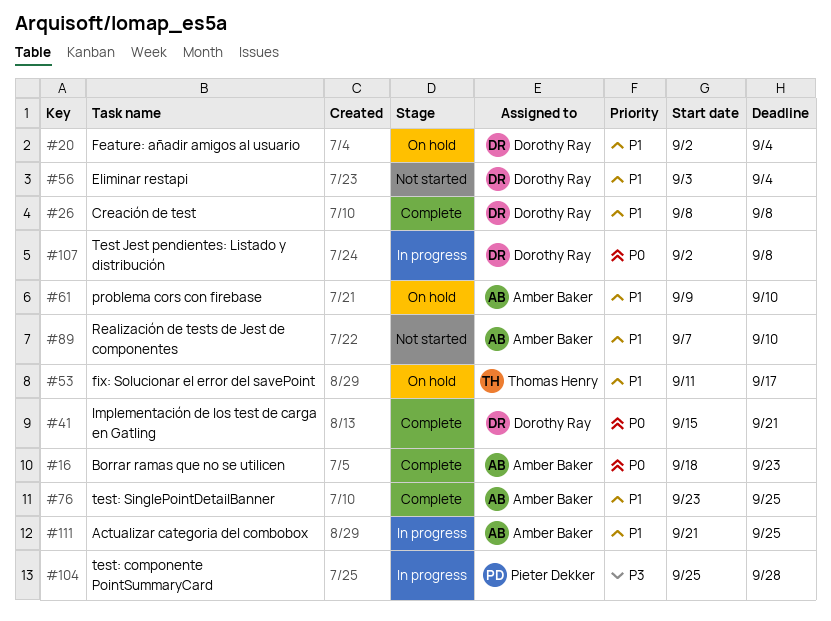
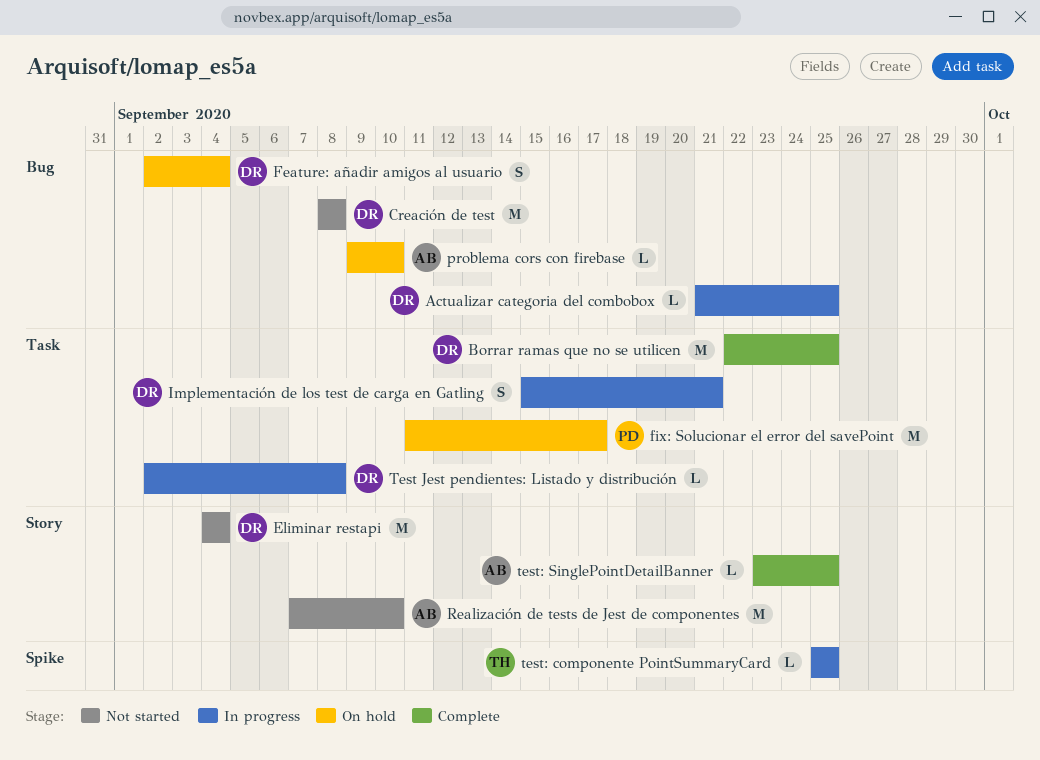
Actualizar categoria del combobox, owner: Amber Baker -> Dorothy Ray
Borrar ramas que no se utilicen, owner: Amber Baker -> Dorothy Ray
Borrar ramas que no se utilicen, start: Sep 18 -> Sep 22
Borrar ramas que no se utilicen, due: Sep 23 -> Sep 25
Creación de test, status: Complete -> Not started
Eliminar restapi, start: Sep 3 -> Sep 4
fix: Solucionar el error del savePoint, owner: Thomas Henry -> Pieter Dekker
Implementación de los test de carga en Gatling, status: Complete -> In progress
test: componente PointSummaryCard, owner: Pieter Dekker -> Thomas Henry
test: componente PointSummaryCard, due: Sep 28 -> Sep 25

